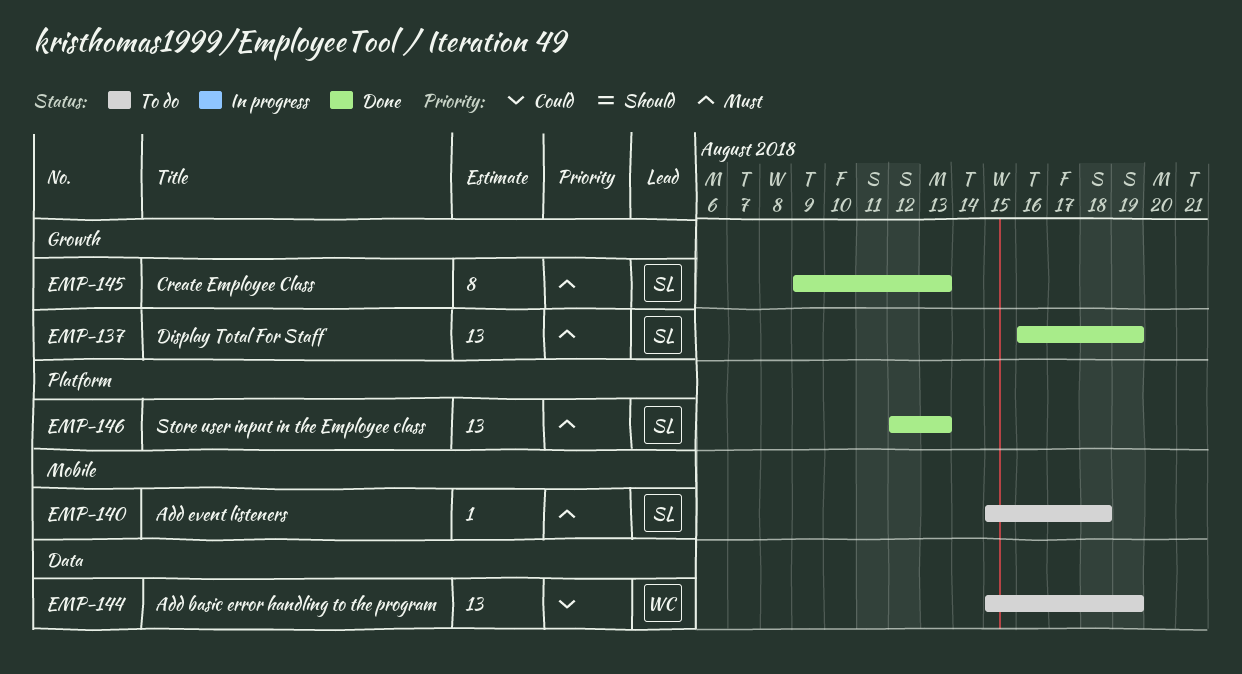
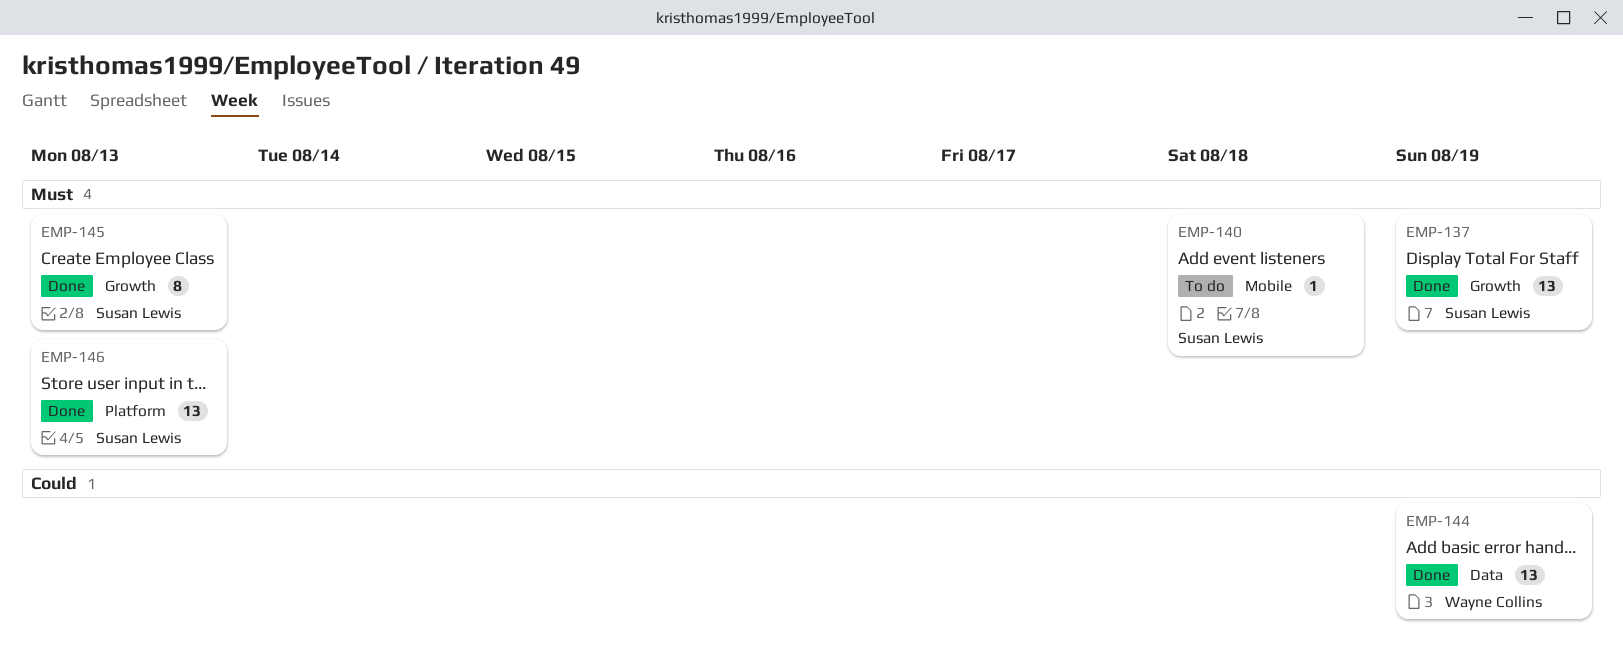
EMP-144, status: To do -> Done

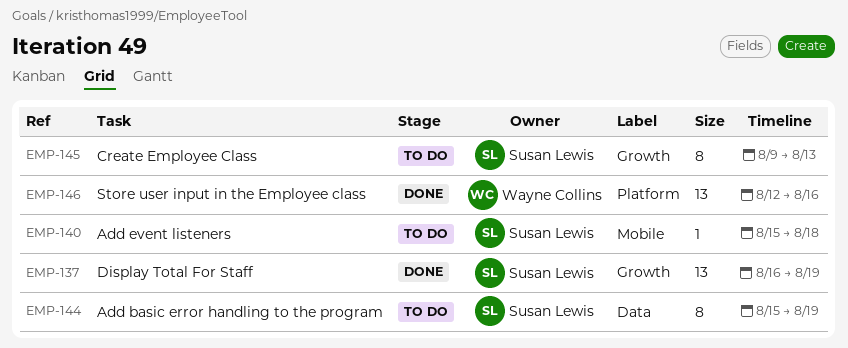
EMP-144, status: Done -> To do
EMP-144, owner: Wayne Collins -> Susan Lewis
EMP-144, estimate: 13 -> 8
EMP-145, status: Done -> To do
EMP-146, owner: Susan Lewis -> Wayne Collins
EMP-146, due: Aug 13 -> Aug 16

